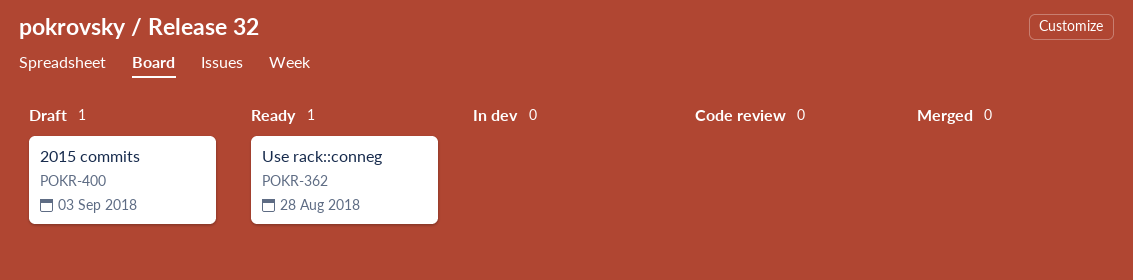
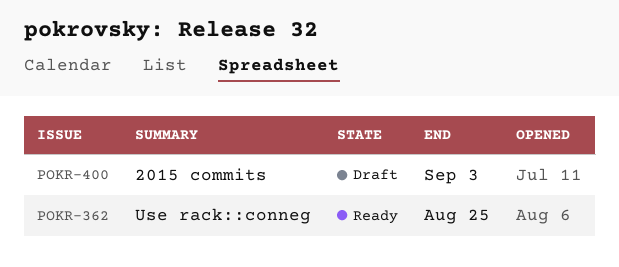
POKR-362, due: Aug 28 -> Aug 25

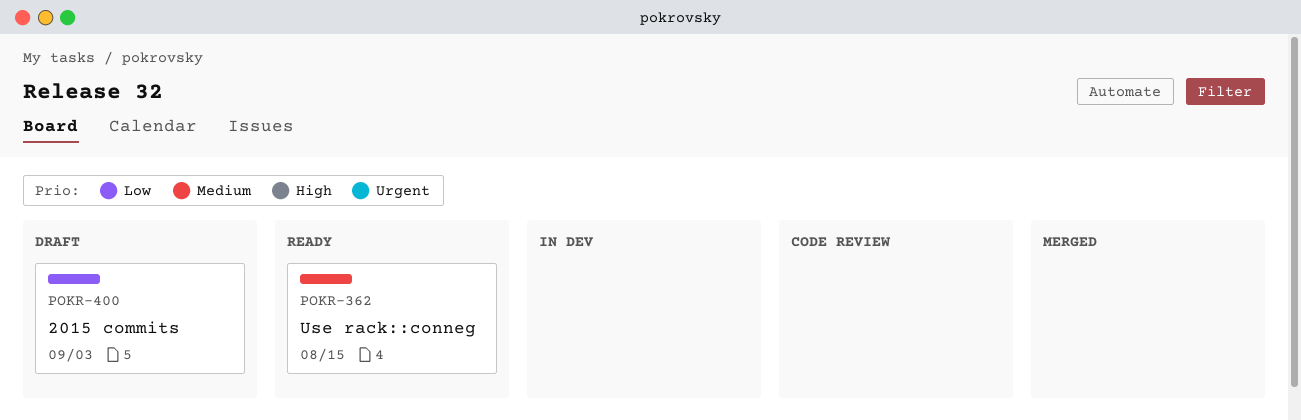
POKR-362, due: Aug 25 -> Aug 15

